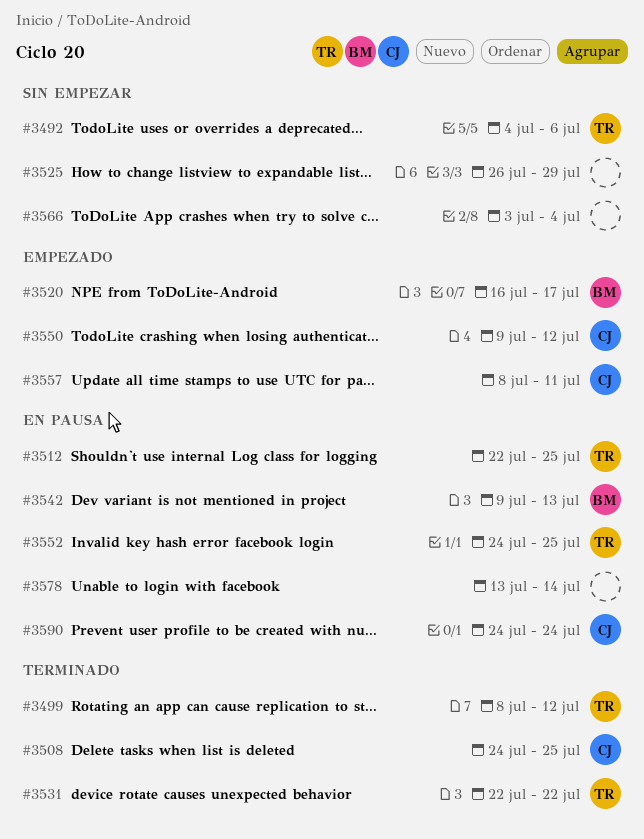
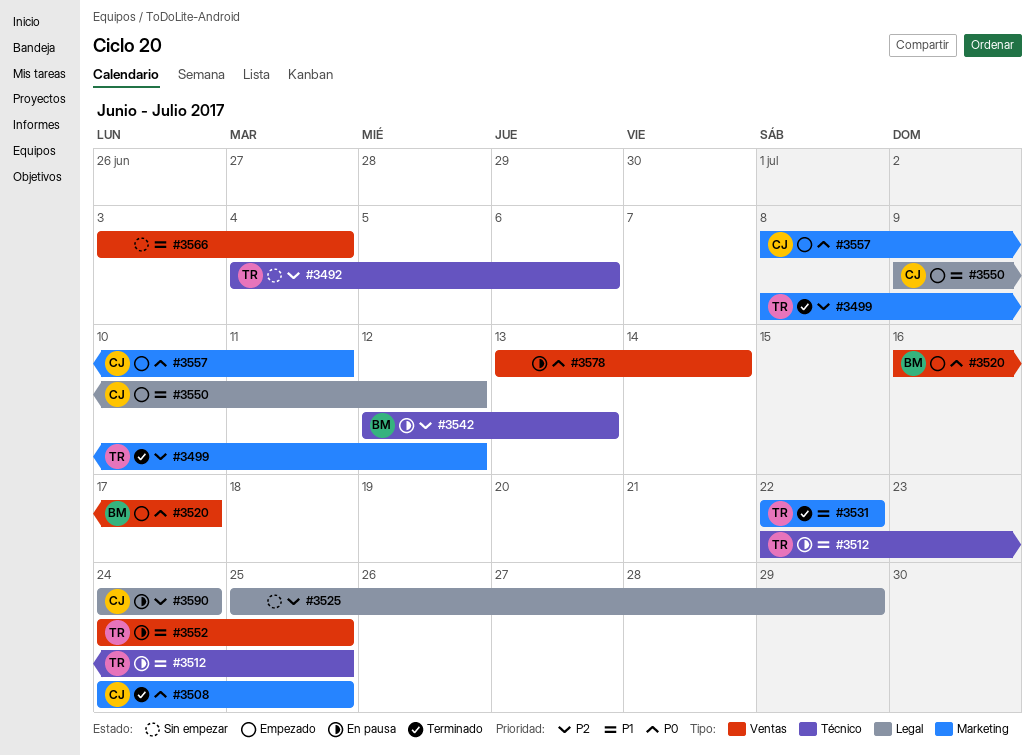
#3525, start: Jul 26 -> Jul 25
#3542, start: Jul 9 -> Jul 12

